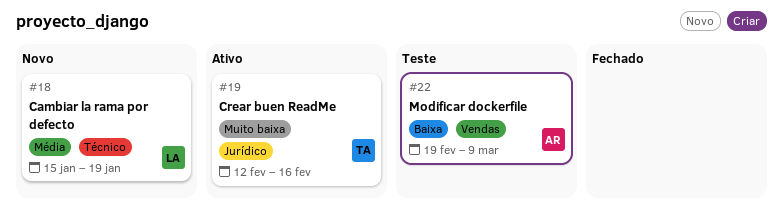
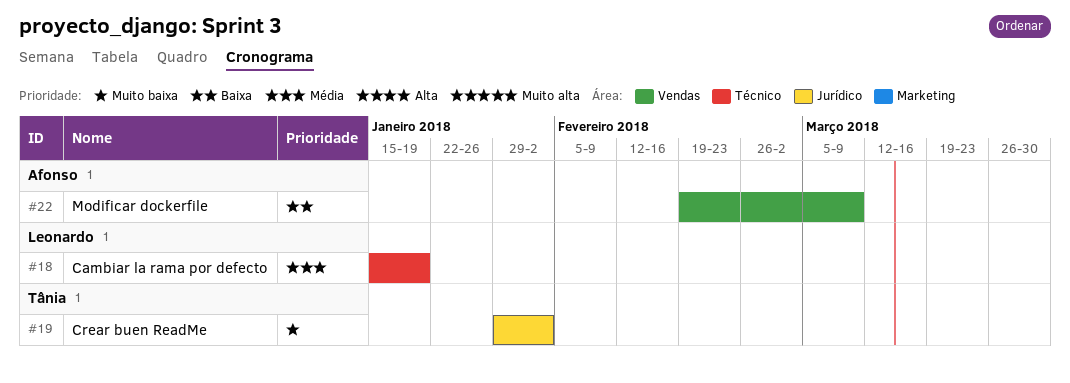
#19, start: Feb 12 -> Jan 29
#19, due: Feb 16 -> Feb 2

